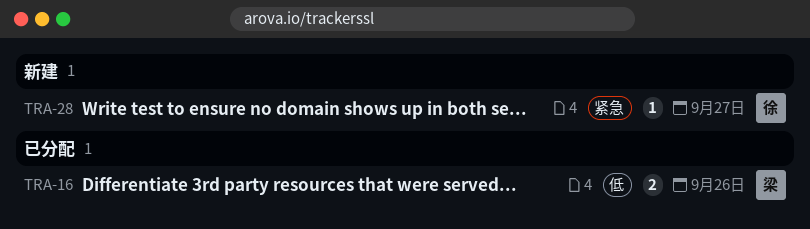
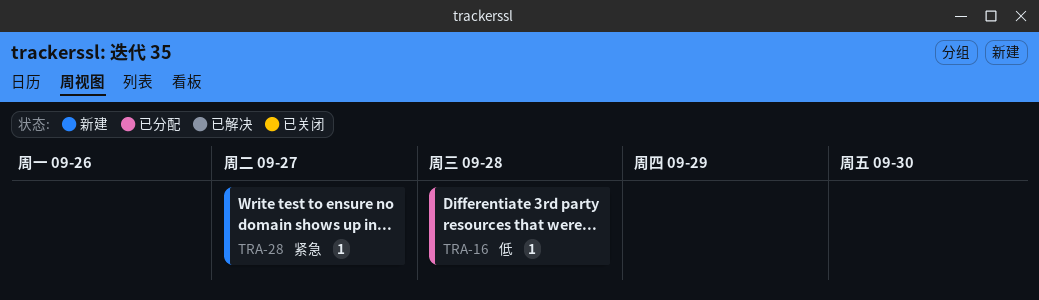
TRA-16, estimate: 2 -> 1
TRA-16, due: Sep 26 -> Sep 28

